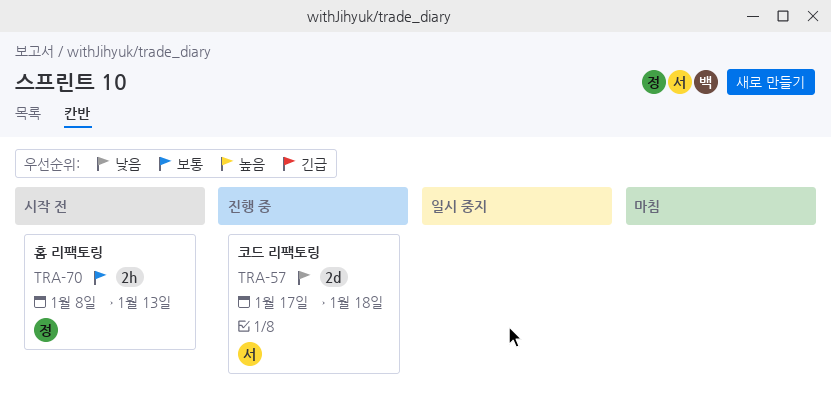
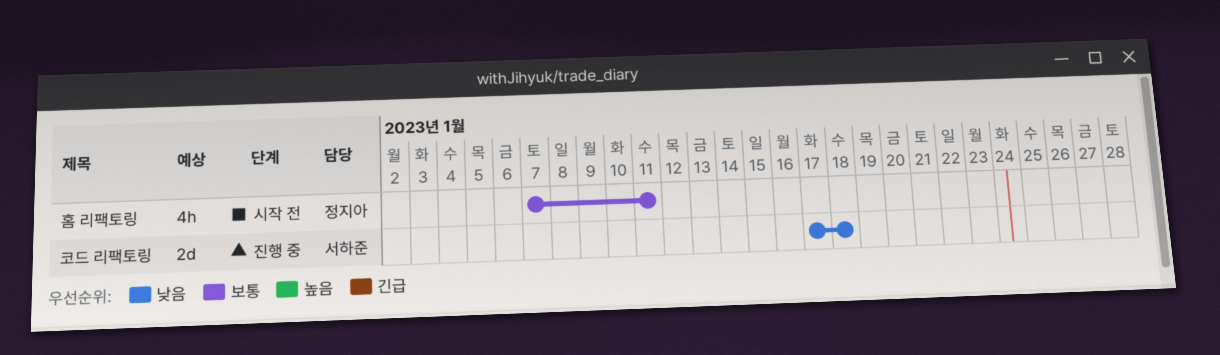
홈 리팩토링, estimate: 2h -> 4h
홈 리팩토링, start: Jan 8 -> Jan 7
홈 리팩토링, due: Jan 13 -> Jan 11

